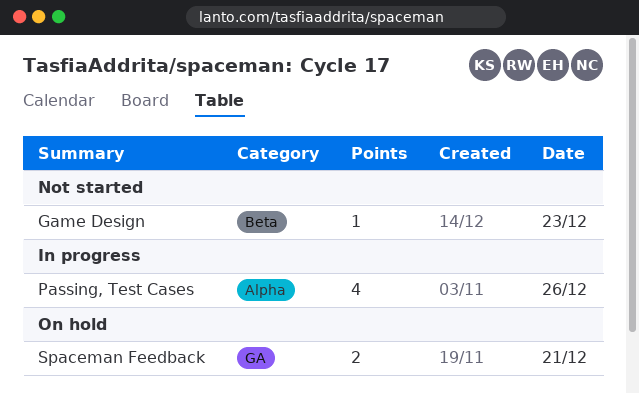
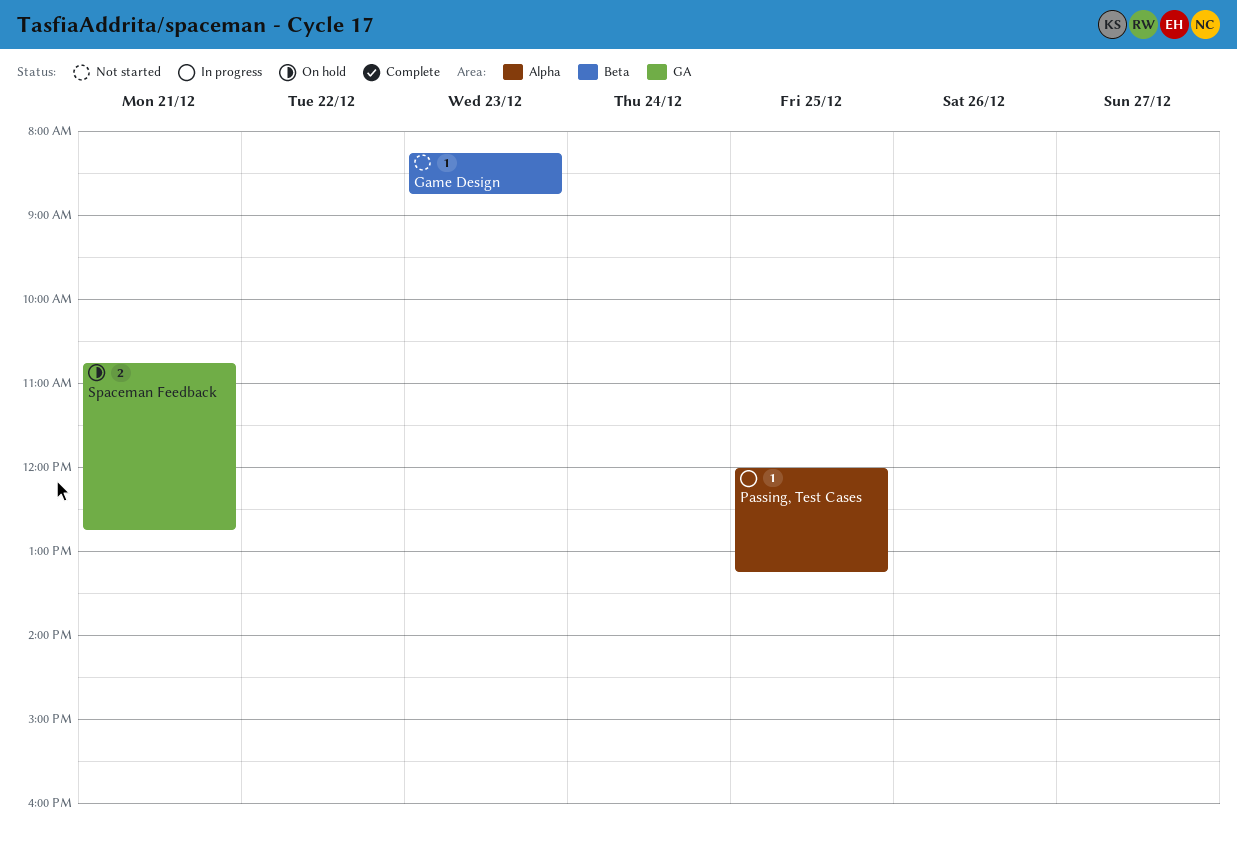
Passing, Test Cases, estimate: 4 -> 1
Passing, Test Cases, day: Dec 26 -> Dec 25

